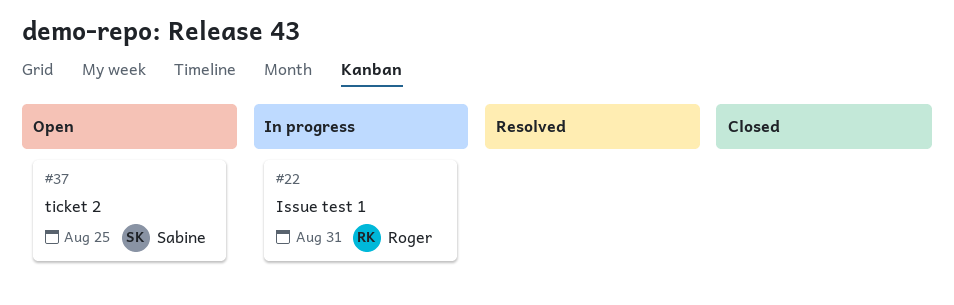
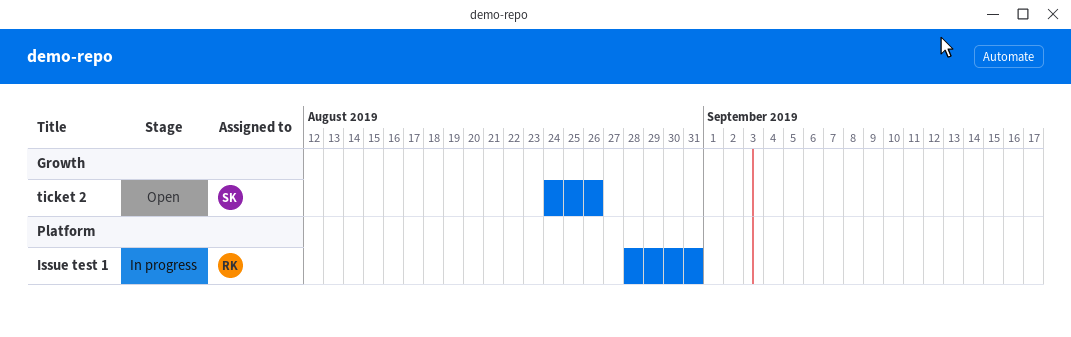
ticket 2, due: Aug 25 -> Aug 26

